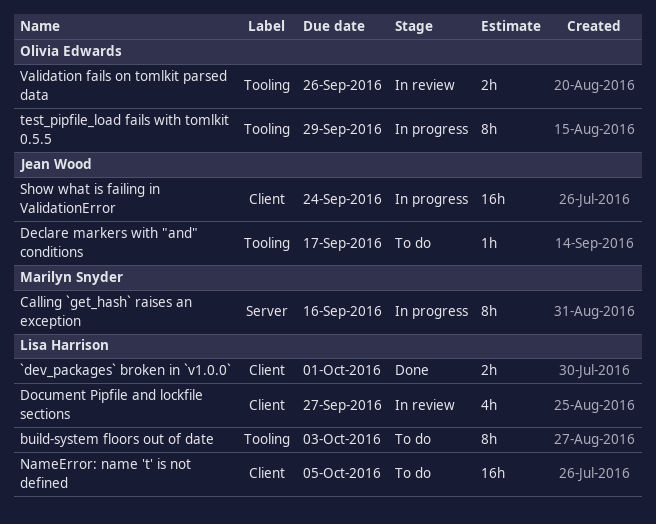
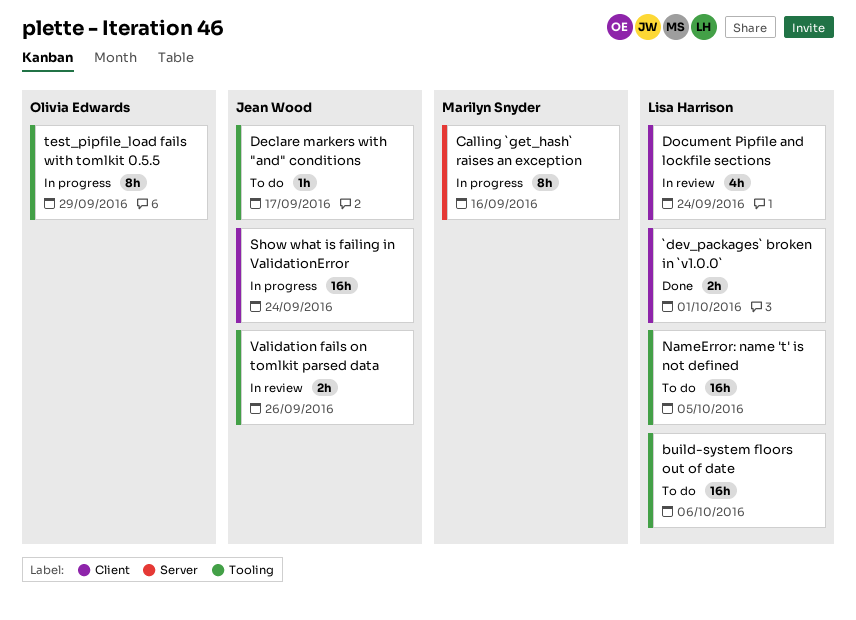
build-system floors out of date, estimate: 8h -> 16h
build-system floors out of date, due: Oct 3 -> Oct 6
Document Pipfile and lockfile sections, due: Sep 27 -> Sep 24
NameError: name 't' is not defined, label: Client -> Tooling
Validation fails on tomlkit parsed data, owner: Olivia Edwards -> Jean Wood

